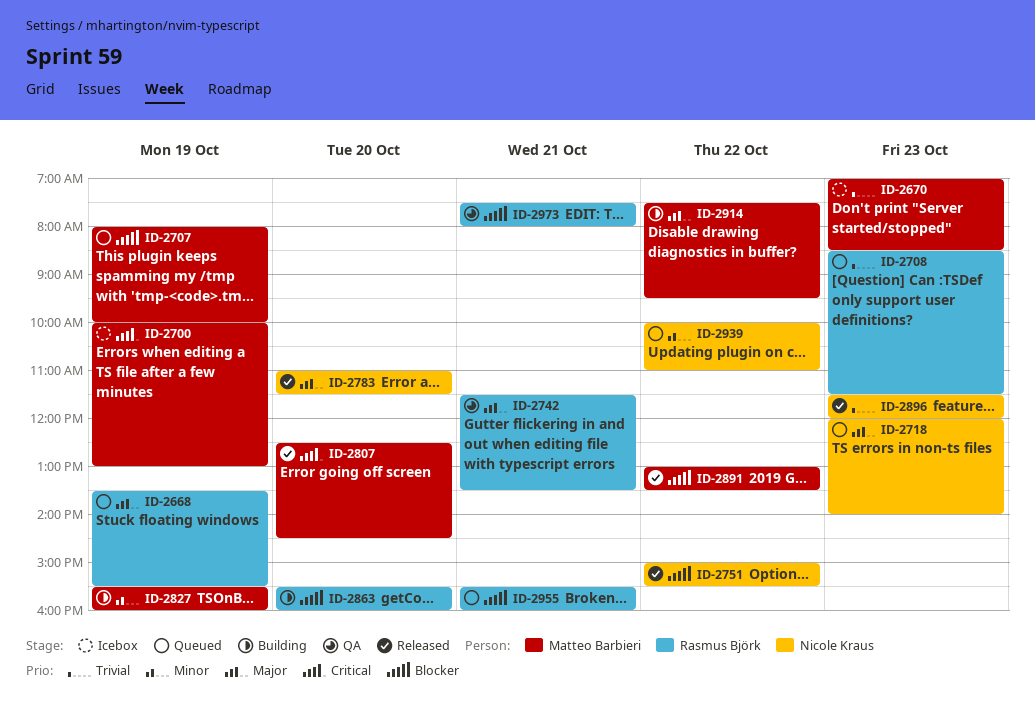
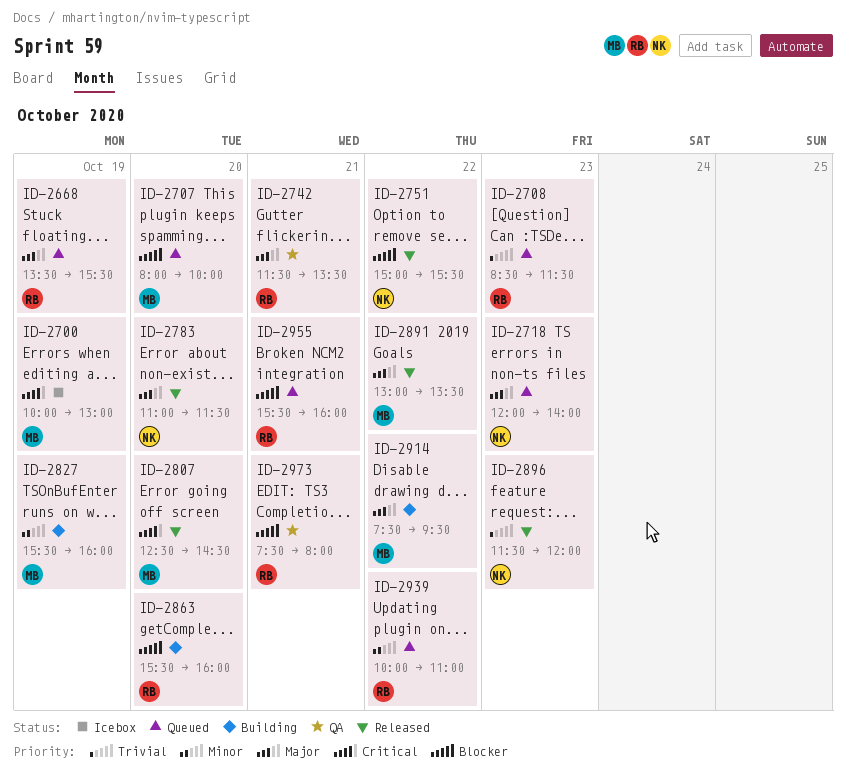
ID-2670: present -> none
ID-2707, day: Oct 19 -> Oct 20
ID-2891, priority: Blocker -> Major
ID-2939, owner: Nicole Kraus -> Rasmus Björk

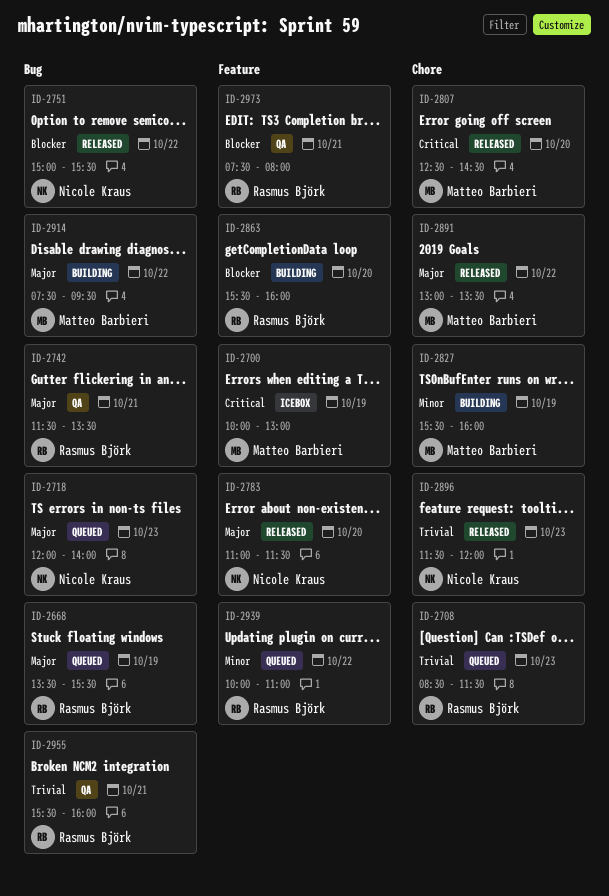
ID-2707: present -> none
ID-2955, status: Queued -> QA
ID-2955, priority: Blocker -> Trivial

